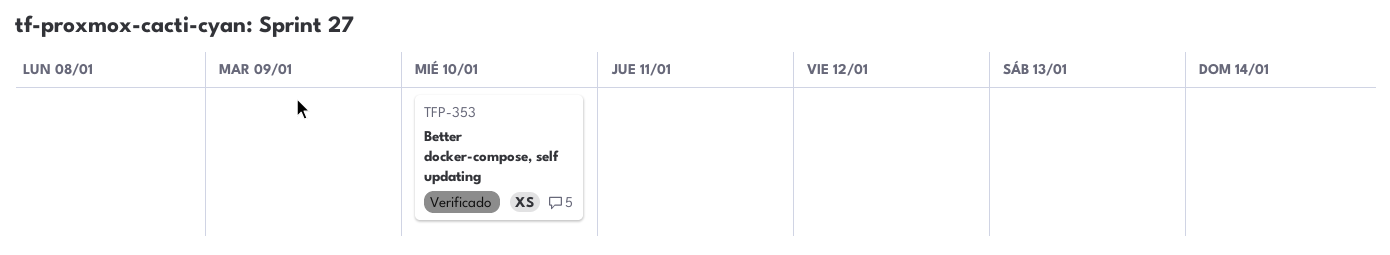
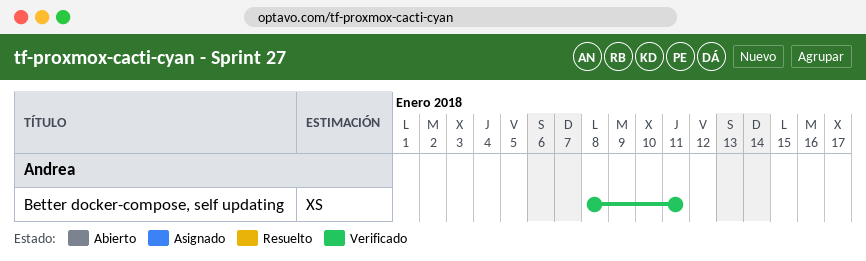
Better docker-compose, self updating, due: Jan 10 -> Jan 11

